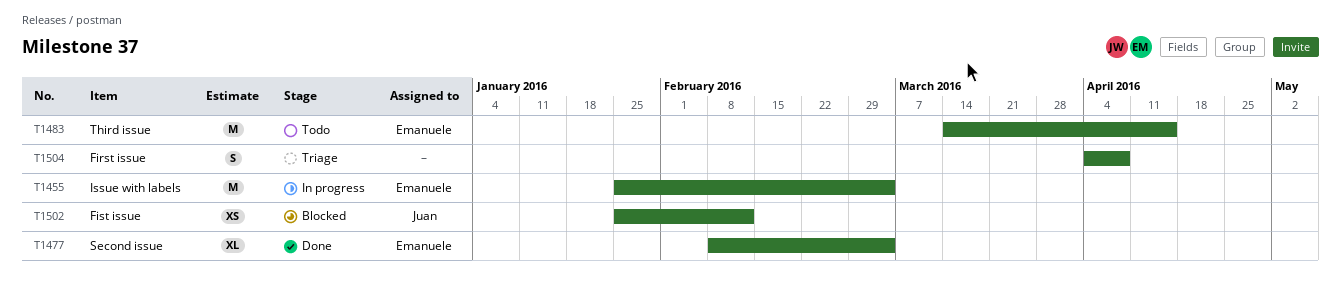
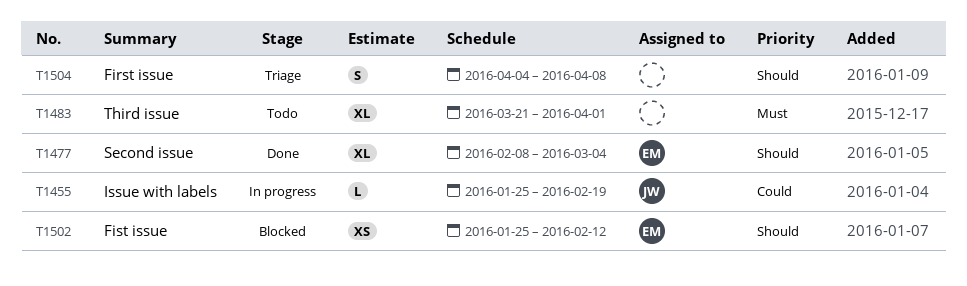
T1455, owner: Emanuele -> Juan
T1455, estimate: M -> L
T1455, due: Mar 4 -> Feb 19
T1483, owner: Emanuele -> none
T1483, estimate: M -> XL
T1483, start: Mar 14 -> Mar 21
T1483, due: Apr 15 -> Apr 1
T1502, owner: Juan -> Emanuele

